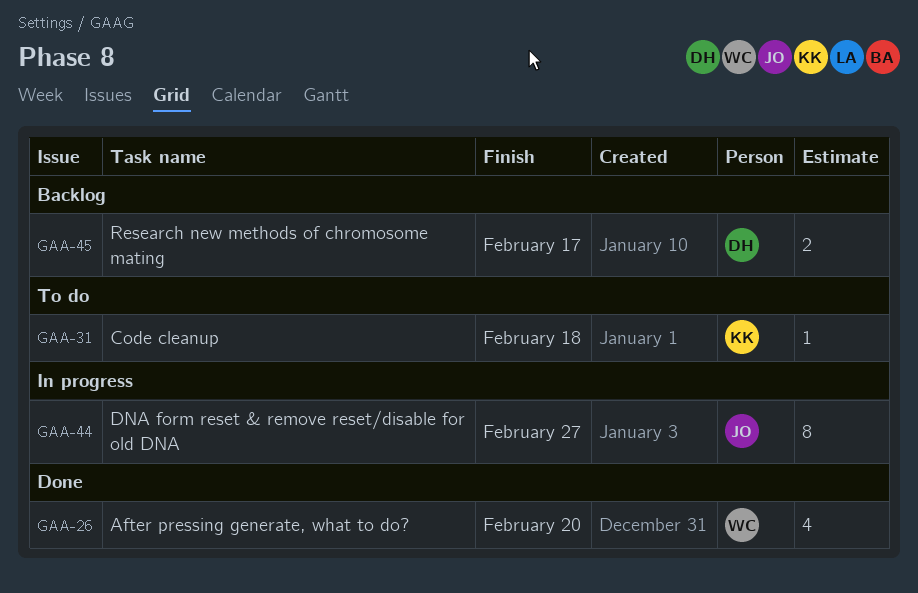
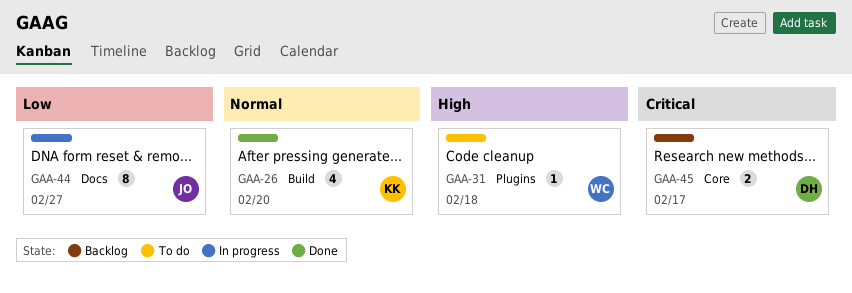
GAA-26, owner: WC -> KK
GAA-31, owner: KK -> WC

